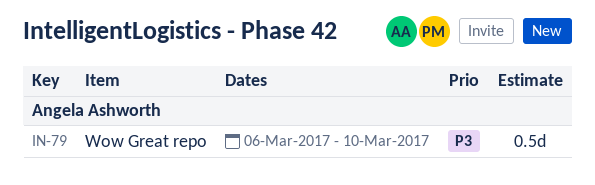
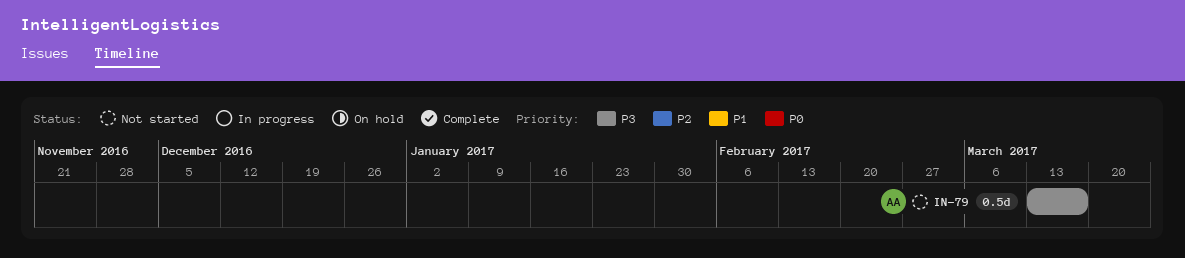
IN-79, start: Mar 6 -> Mar 13
IN-79, due: Mar 10 -> Mar 17

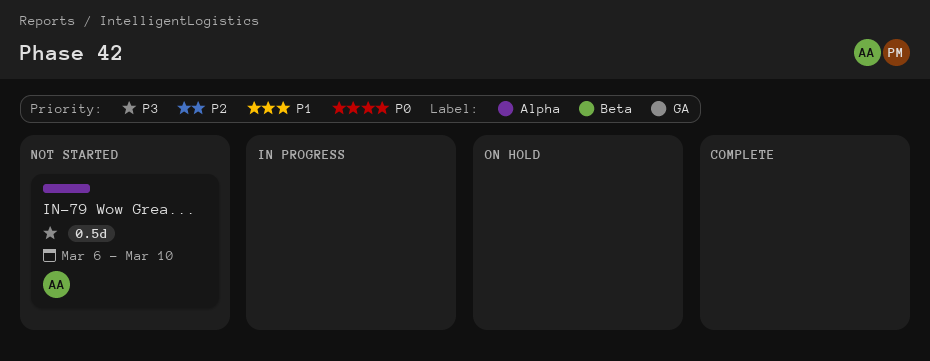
IN-79, start: Mar 13 -> Mar 6
IN-79, due: Mar 17 -> Mar 10

